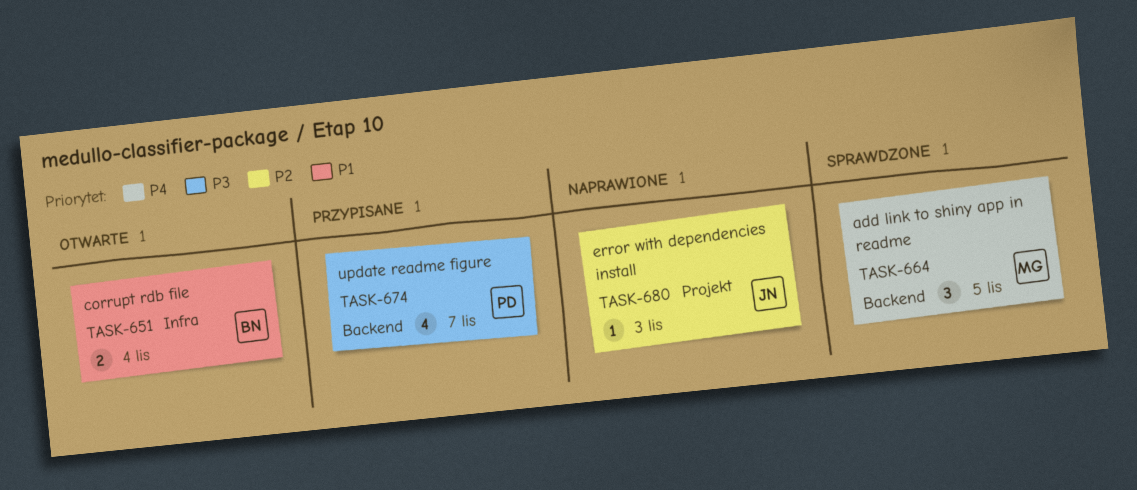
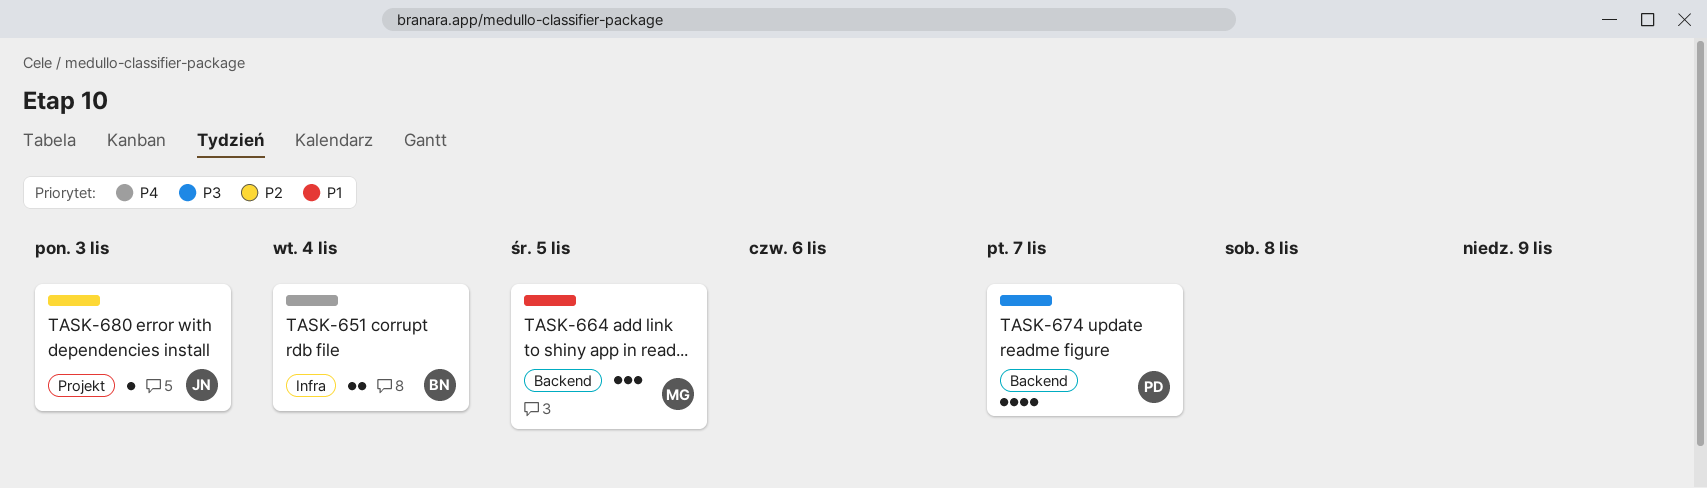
TASK-651, priority: P1 -> P4
TASK-664, priority: P4 -> P1

